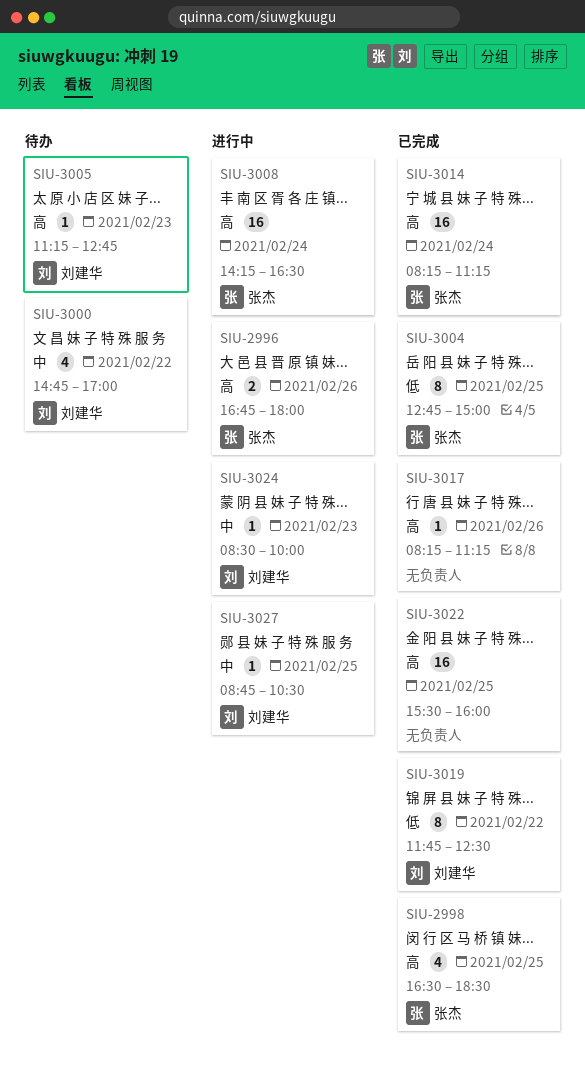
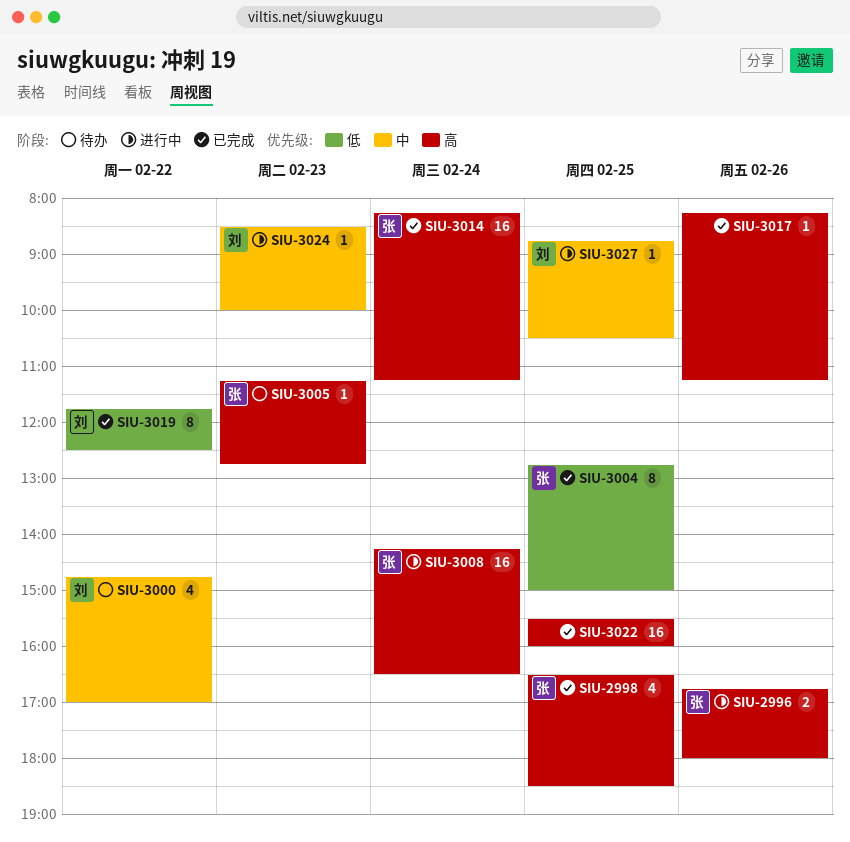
SIU-3005, owner: 刘建华 -> 张杰

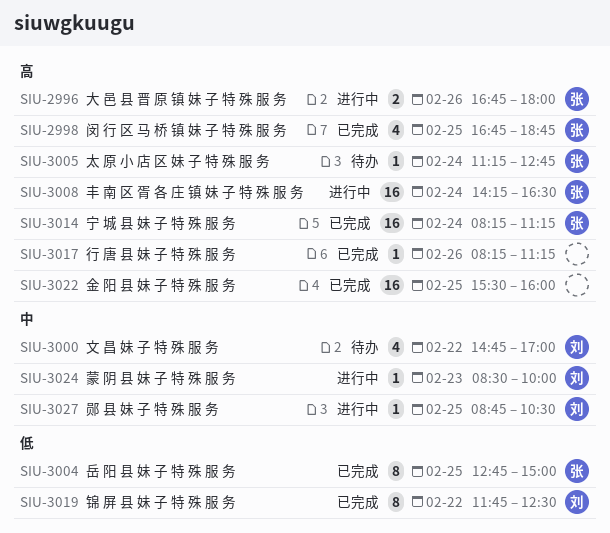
SIU-2998, begins: 16:30 -> 16:45
SIU-2998, ends: 18:30 -> 18:45
SIU-3005, day: Feb 23 -> Feb 24

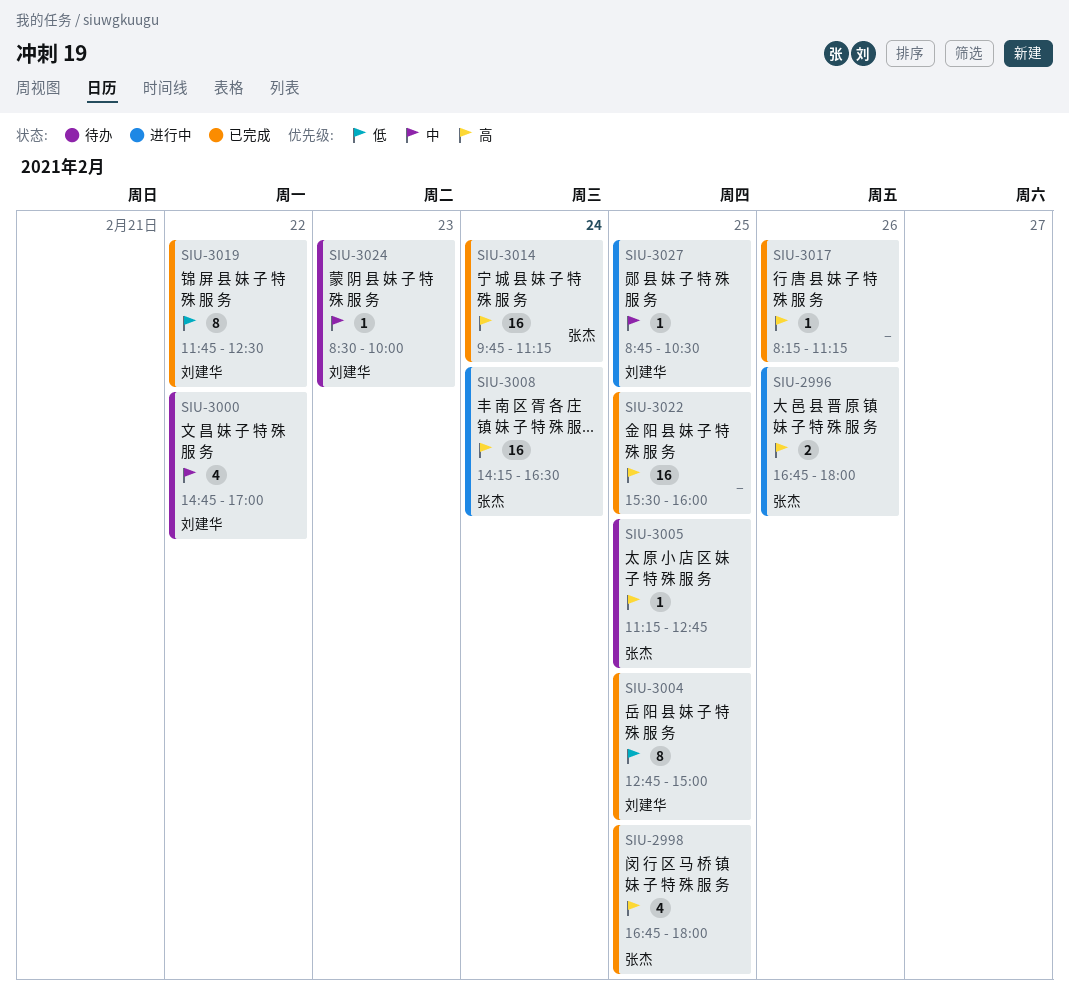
SIU-2998, ends: 18:45 -> 18:00
SIU-3004, owner: 张杰 -> 刘建华
SIU-3005, day: Feb 24 -> Feb 25
SIU-3014, begins: 08:15 -> 09:45
SIU-3024, status: 进行中 -> 待办

